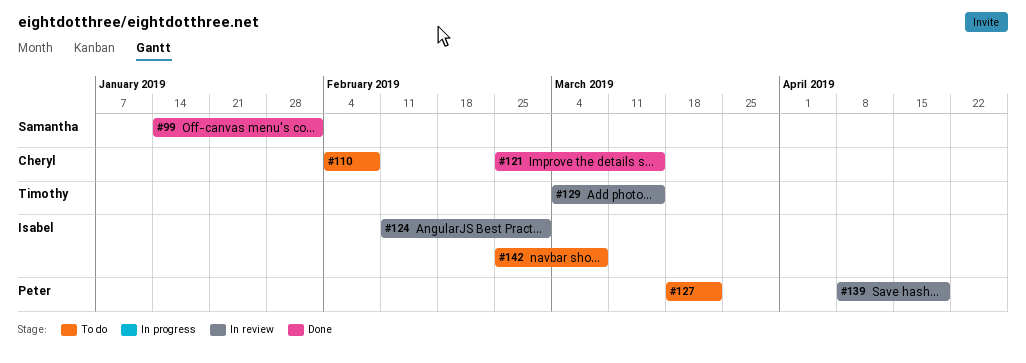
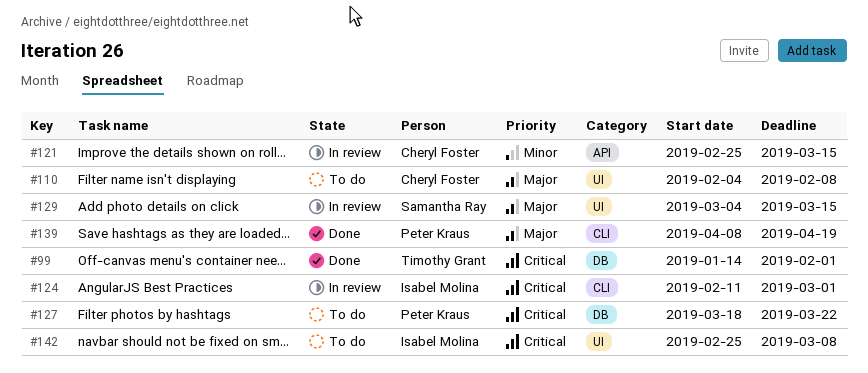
#99, owner: Samantha Ray -> Timothy Grant
#121, status: Done -> In review
#129, owner: Timothy Grant -> Samantha Ray
#139, status: In review -> Done

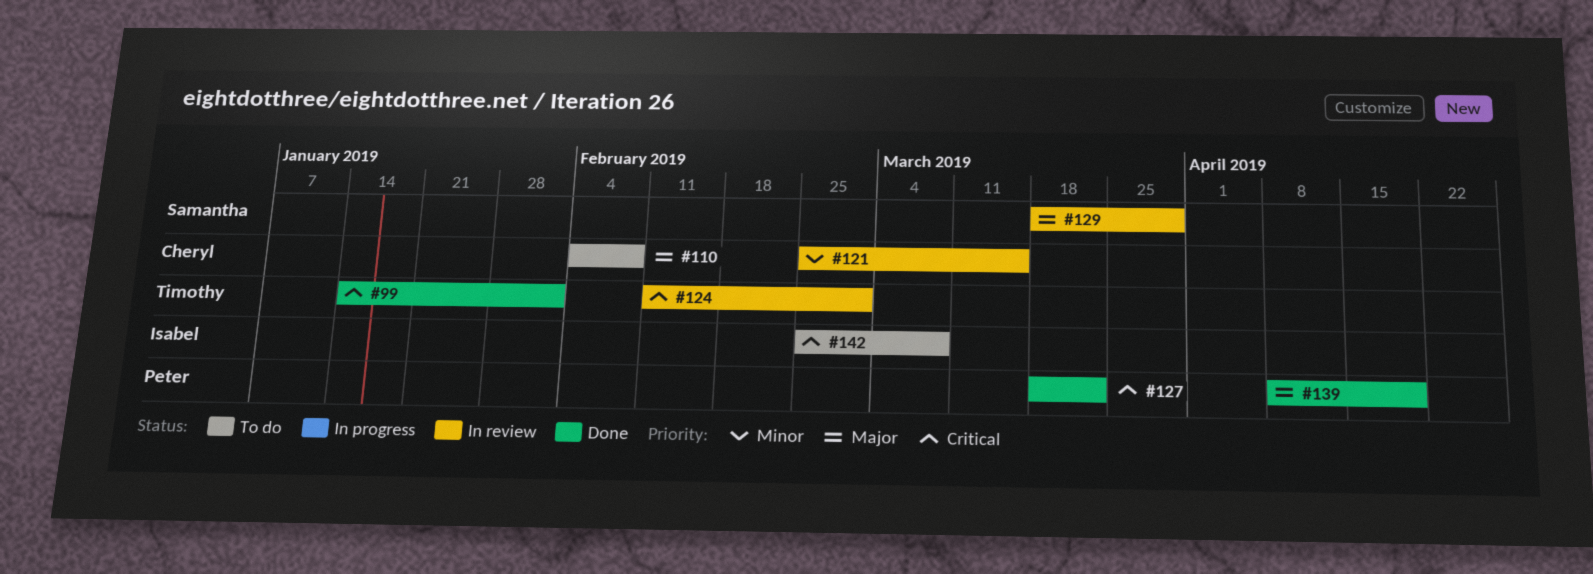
#124, owner: Isabel Molina -> Timothy Grant
#127, status: To do -> Done
#129, start: Mar 4 -> Mar 18
#129, due: Mar 15 -> Mar 29

